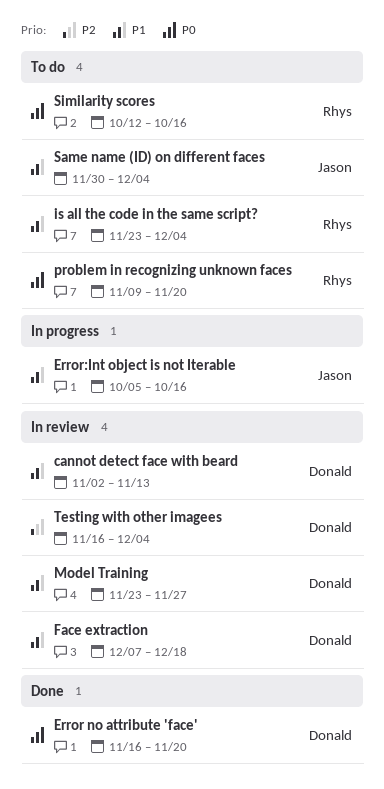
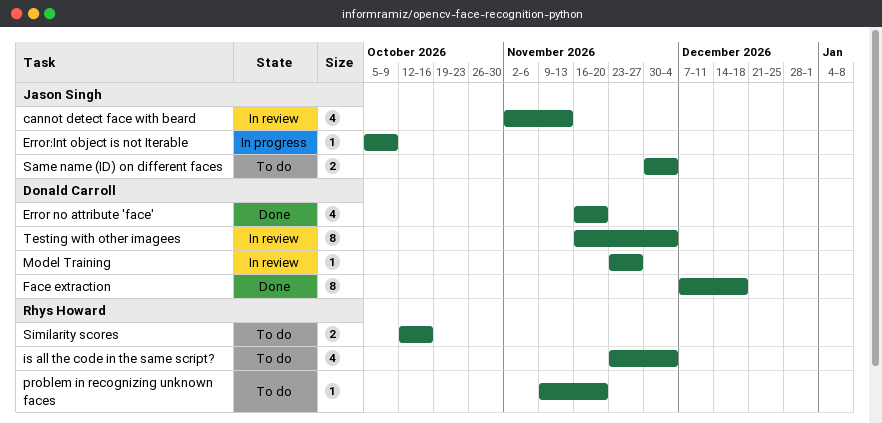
cannot detect face with beard, owner: Donald Carroll -> Jason Singh
Error:Int object is not Iterable, due: Oct 16 -> Oct 9
Face extraction, status: In review -> Done

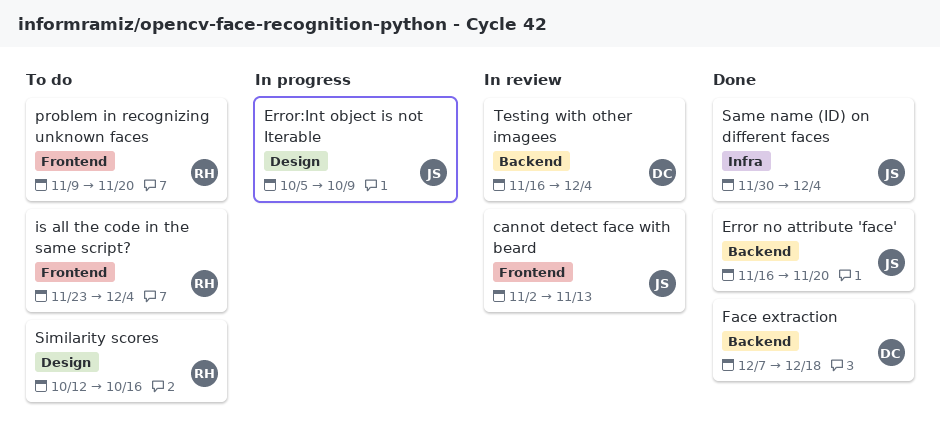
Error no attribute 'face', owner: Donald Carroll -> Jason Singh
Model Training: present -> none
Same name (ID) on different faces, status: To do -> Done

